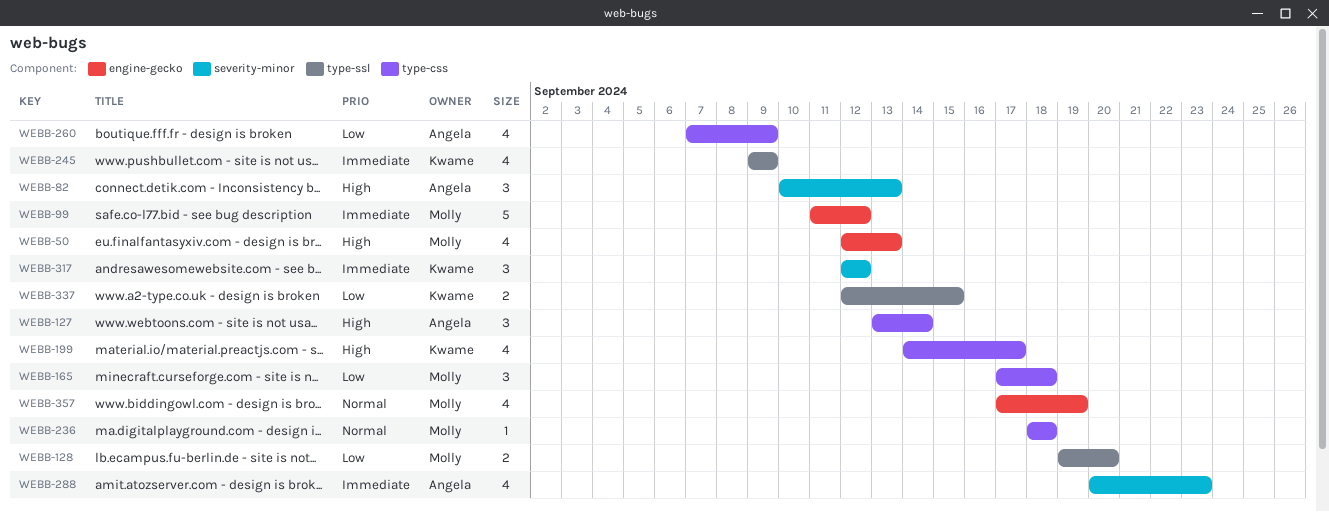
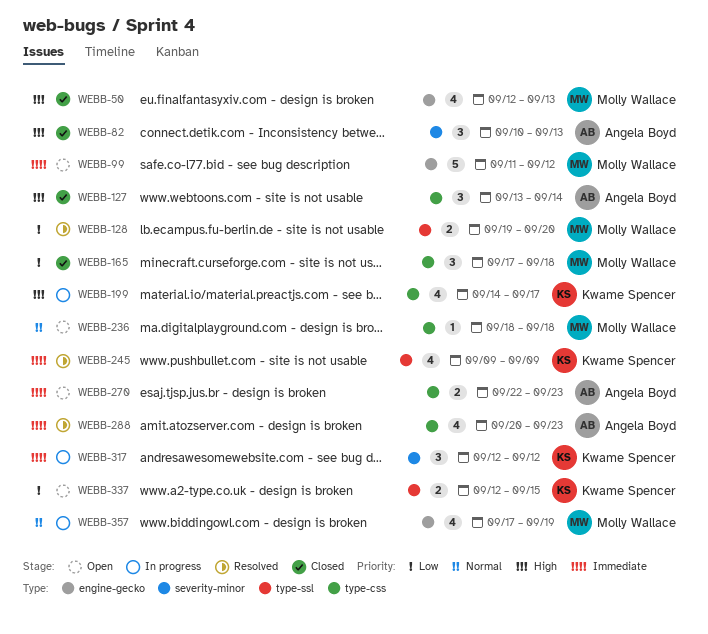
WEBB-260: present -> none
WEBB-270: none -> present
WEBB-288, label: severity-minor -> type-css

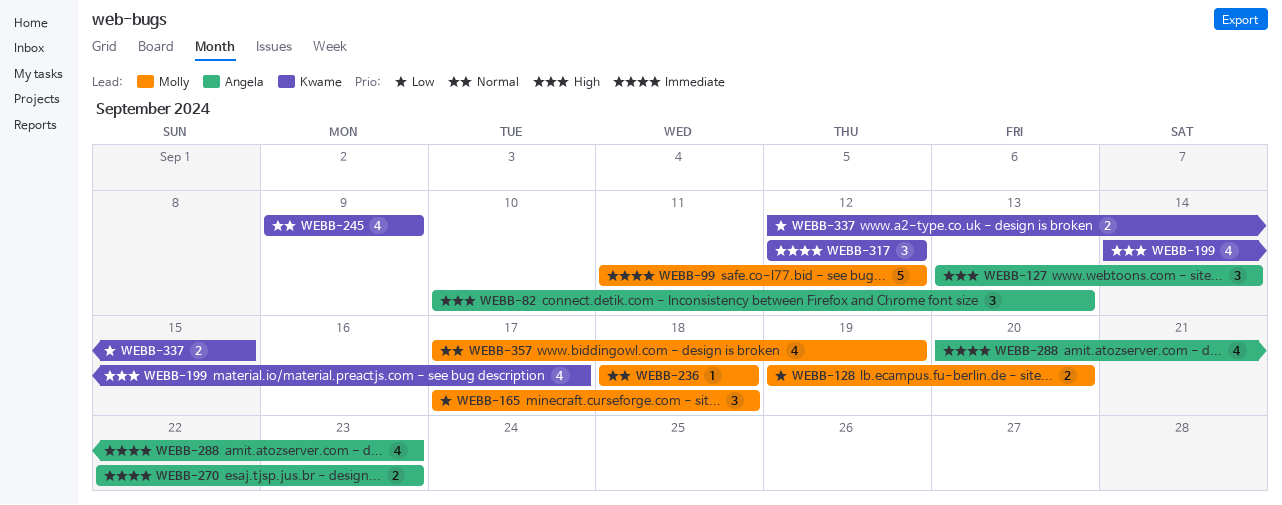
WEBB-50: present -> none
WEBB-245, priority: Immediate -> Normal

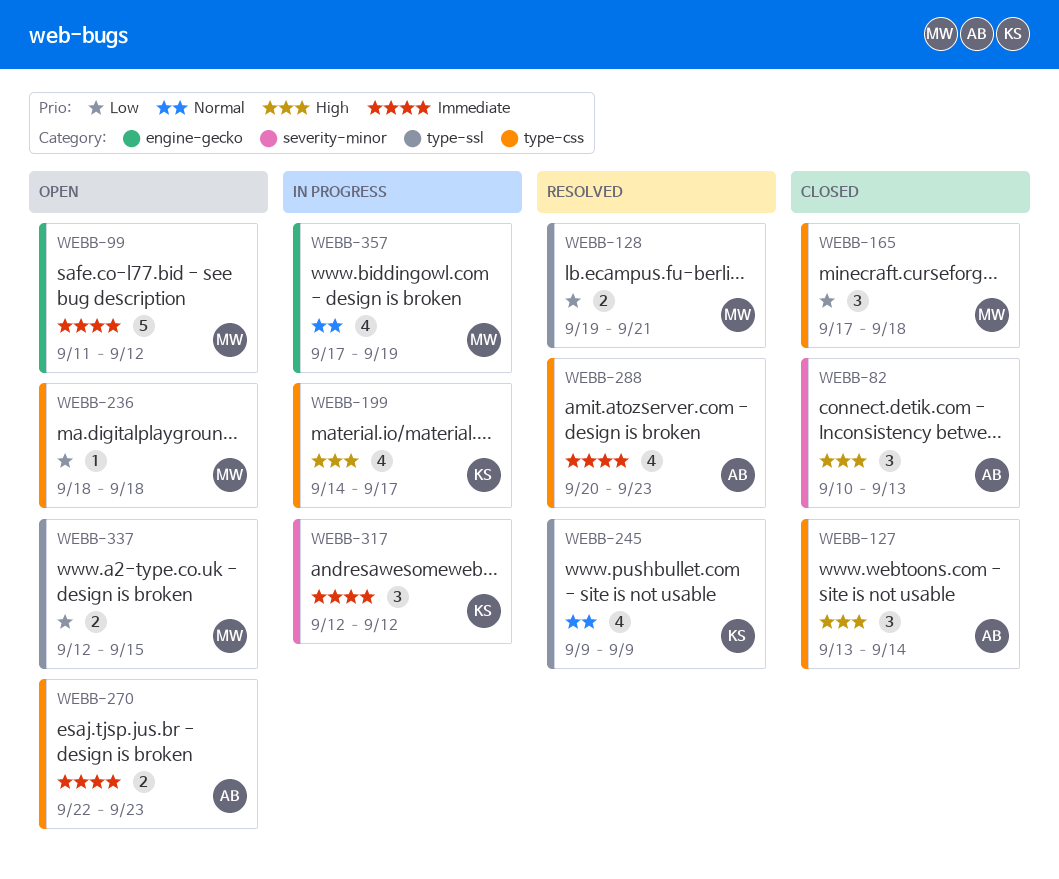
WEBB-128, due: Sep 20 -> Sep 21
WEBB-236, priority: Normal -> Low
WEBB-337, owner: Kwame -> Molly

